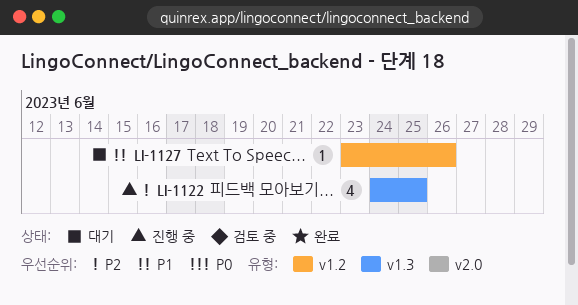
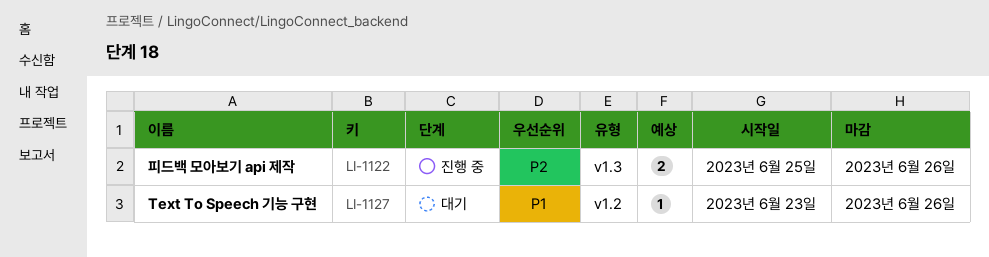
LI-1122, estimate: 4 -> 2
LI-1122, start: Jun 24 -> Jun 25
LI-1122, due: Jun 25 -> Jun 26

